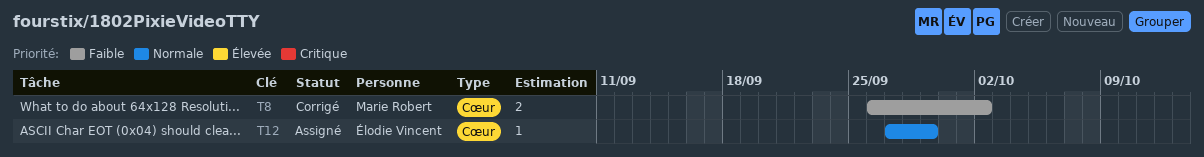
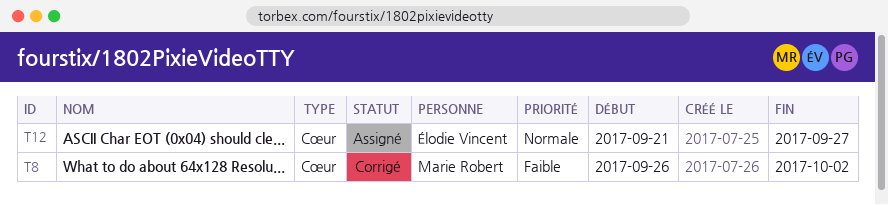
T12, start: Sep 27 -> Sep 21
T12, due: Sep 29 -> Sep 27

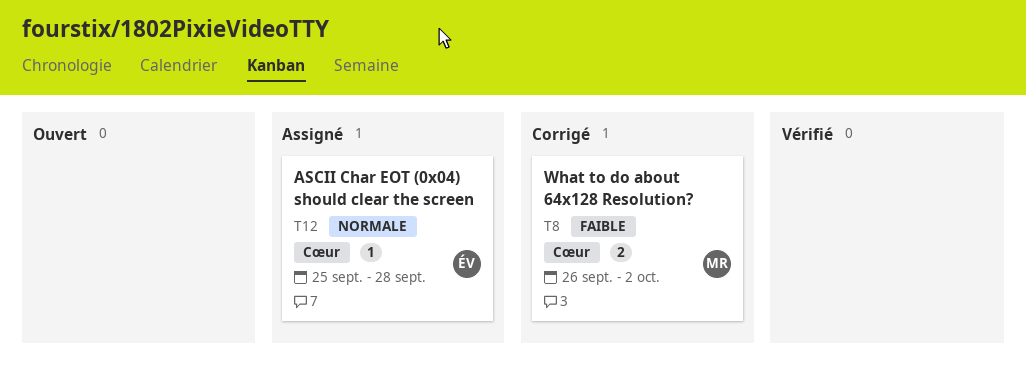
T12, start: Sep 21 -> Sep 25
T12, due: Sep 27 -> Sep 28

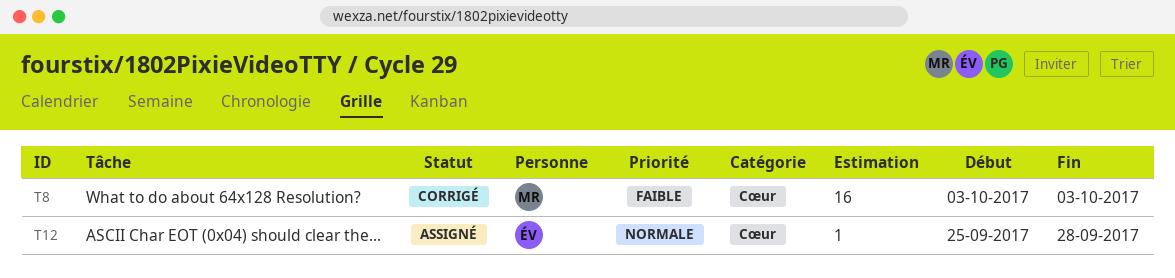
T8, estimate: 2 -> 16
T8, start: Sep 26 -> Oct 3
T8, due: Oct 2 -> Oct 3

